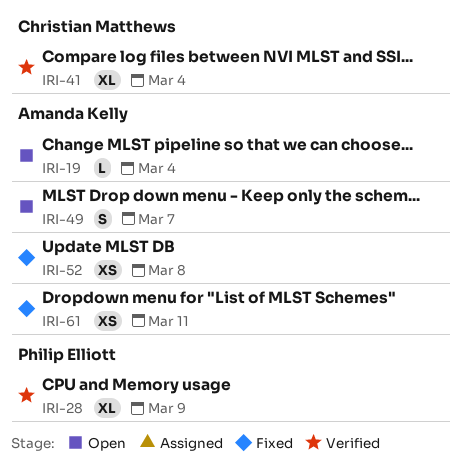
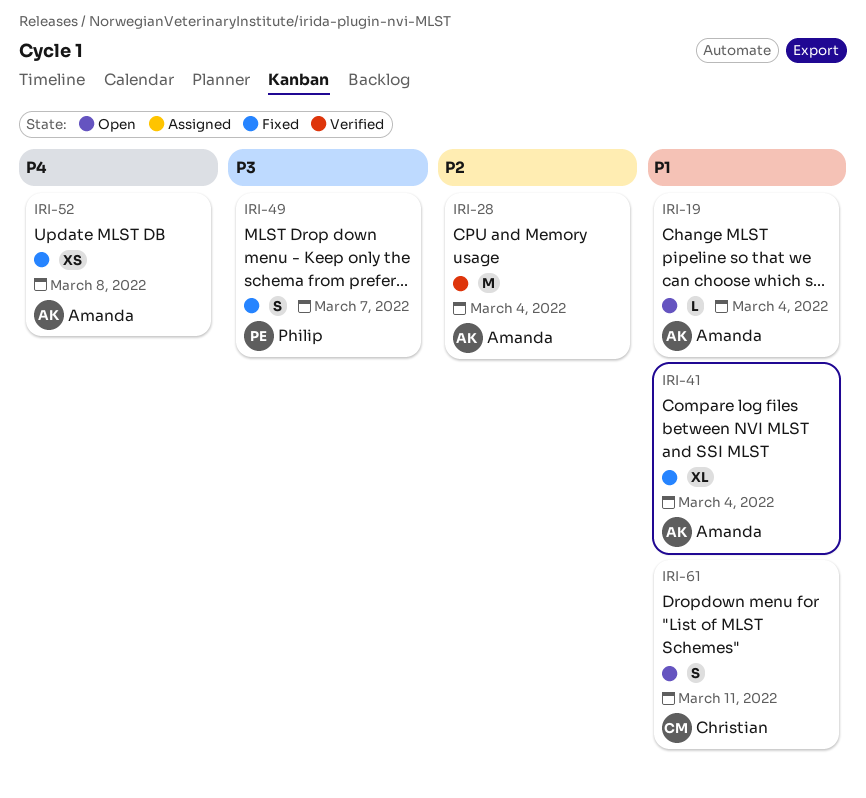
IRI-28, owner: Philip Elliott -> Amanda Kelly
IRI-28, estimate: XL -> M
IRI-28, due: Mar 9 -> Mar 4
IRI-41, status: Verified -> Fixed
IRI-41, owner: Christian Matthews -> Amanda Kelly
IRI-49, status: Open -> Fixed
IRI-49, owner: Amanda Kelly -> Philip Elliott
IRI-61, status: Fixed -> Open
IRI-61, owner: Amanda Kelly -> Christian Matthews
IRI-61, estimate: XS -> S

